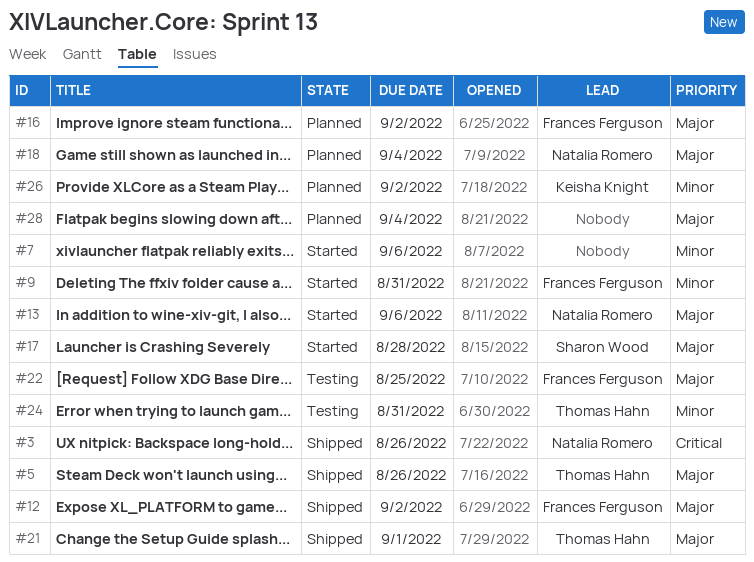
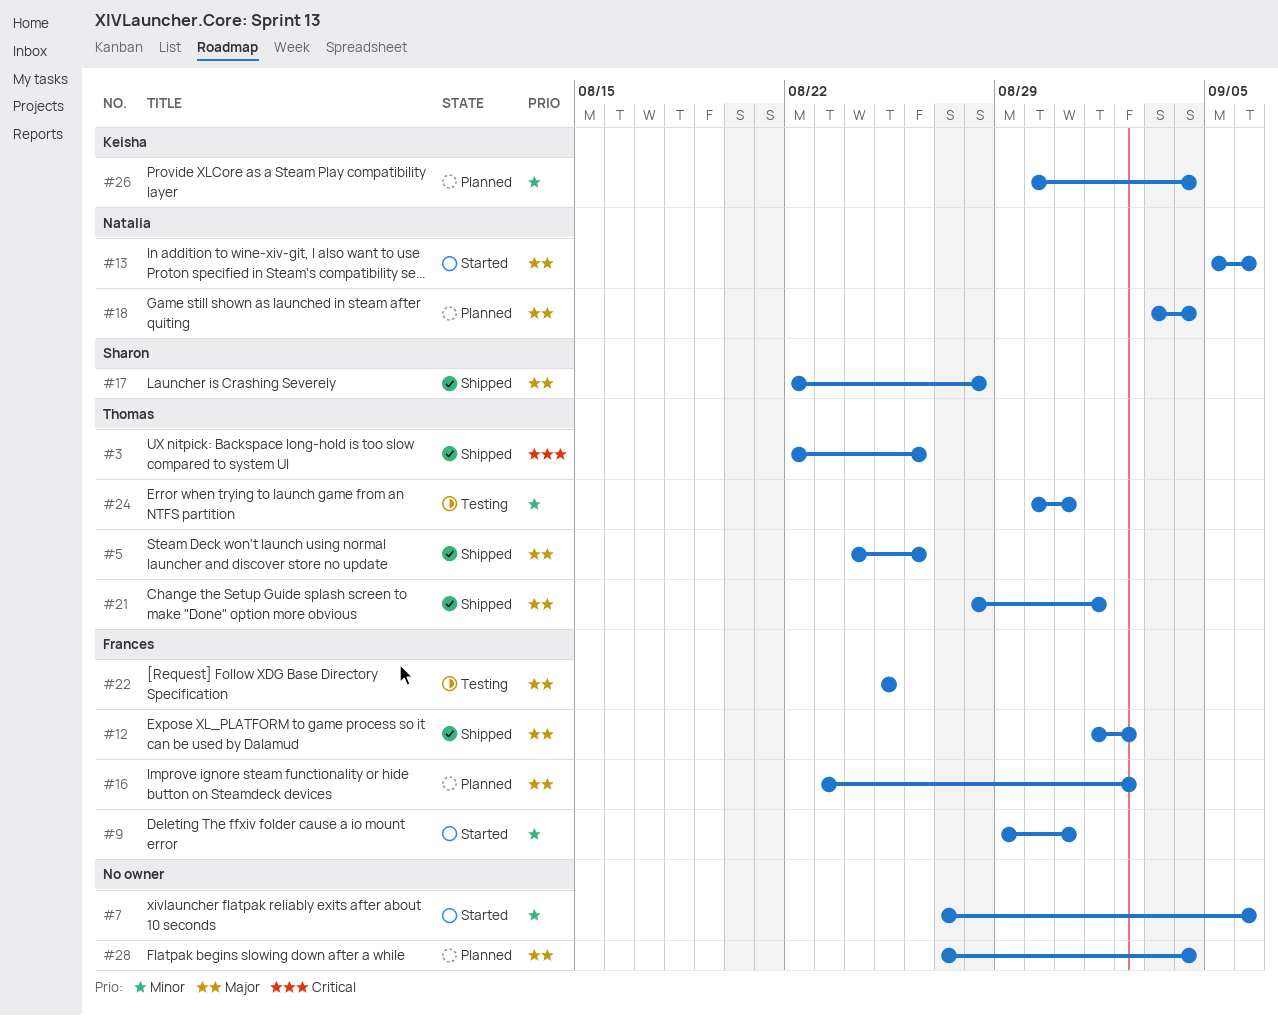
#3, owner: Natalia Romero -> Thomas Hahn
#17, status: Started -> Shipped
#26, due: Sep 2 -> Sep 4

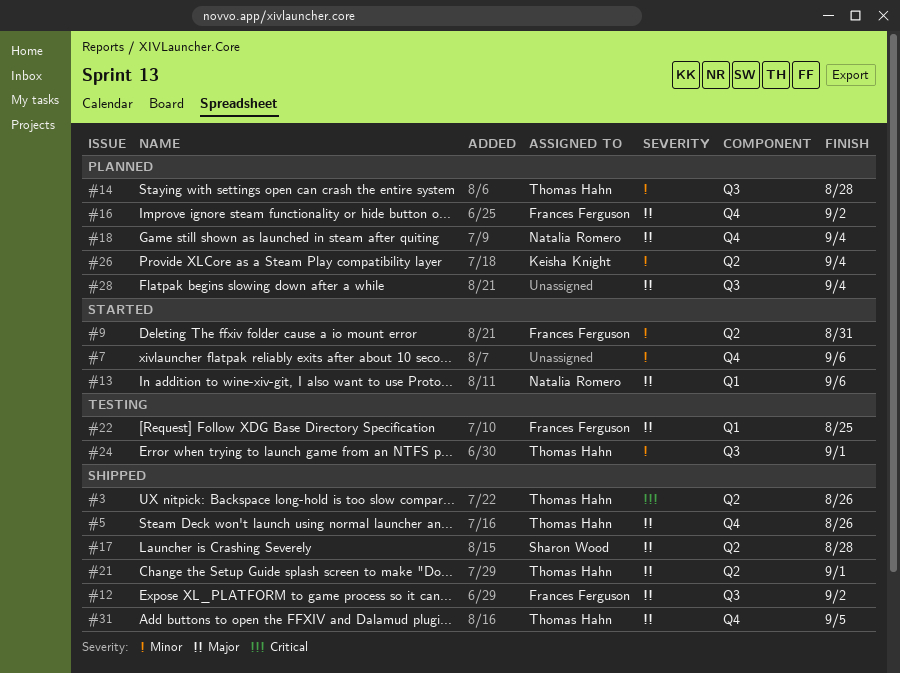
#14: none -> present
#24, due: Aug 31 -> Sep 1
#31: none -> present

